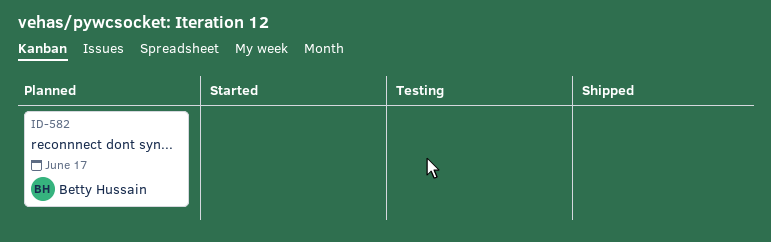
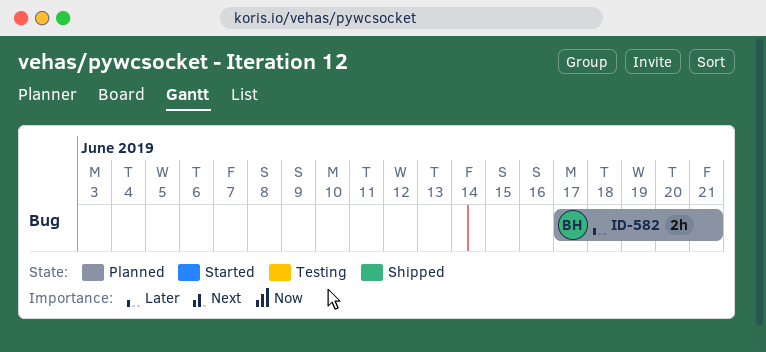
ID-582, due: Jun 17 -> Jun 21

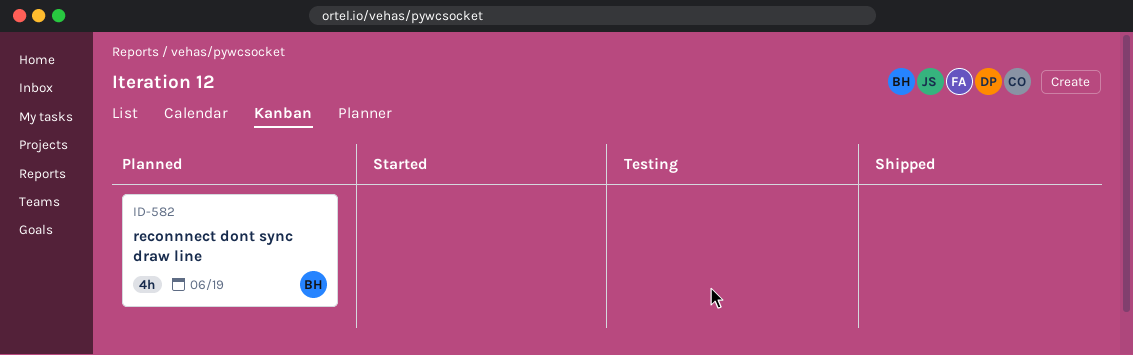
ID-582, estimate: 2h -> 4h
ID-582, due: Jun 21 -> Jun 19

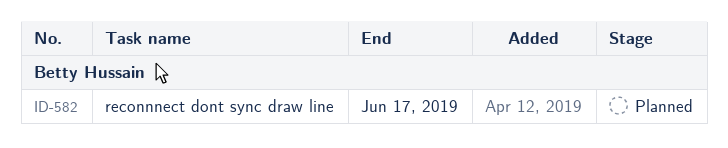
ID-582, due: Jun 19 -> Jun 17

